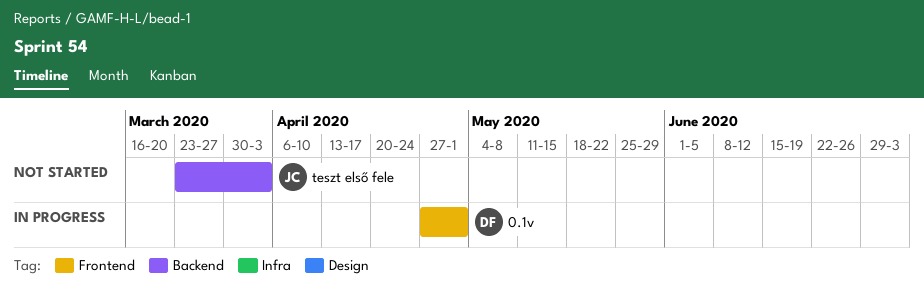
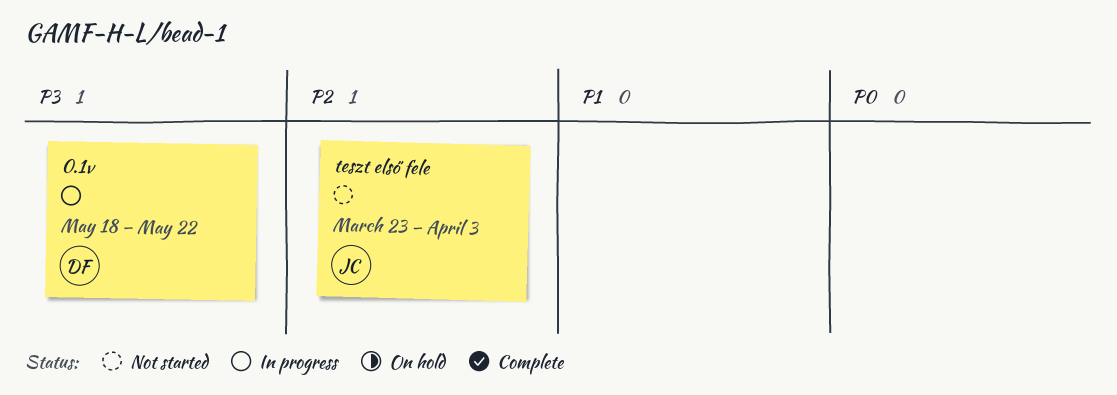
0.1v, start: Apr 27 -> May 18
0.1v, due: May 1 -> May 22

